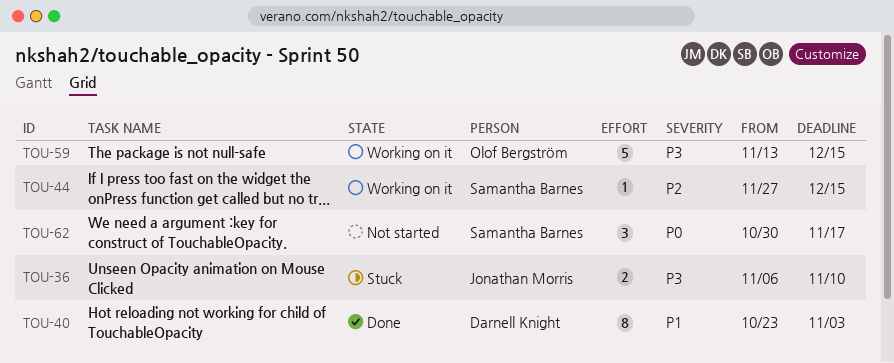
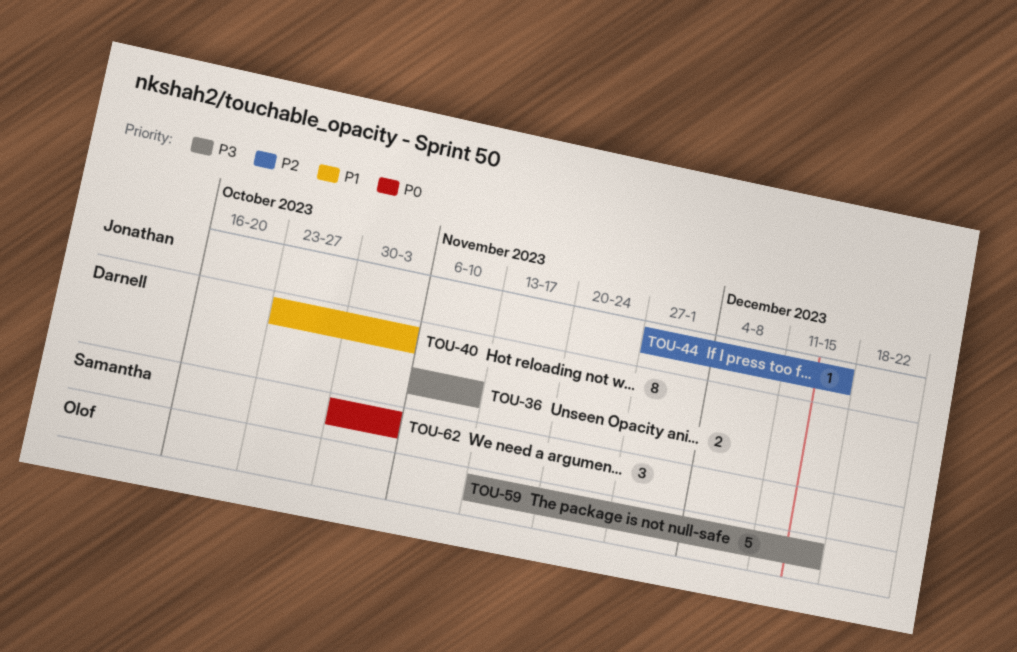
TOU-36, owner: Jonathan Morris -> Darnell Knight
TOU-44, owner: Samantha Barnes -> Jonathan Morris
TOU-62, due: Nov 17 -> Nov 3

